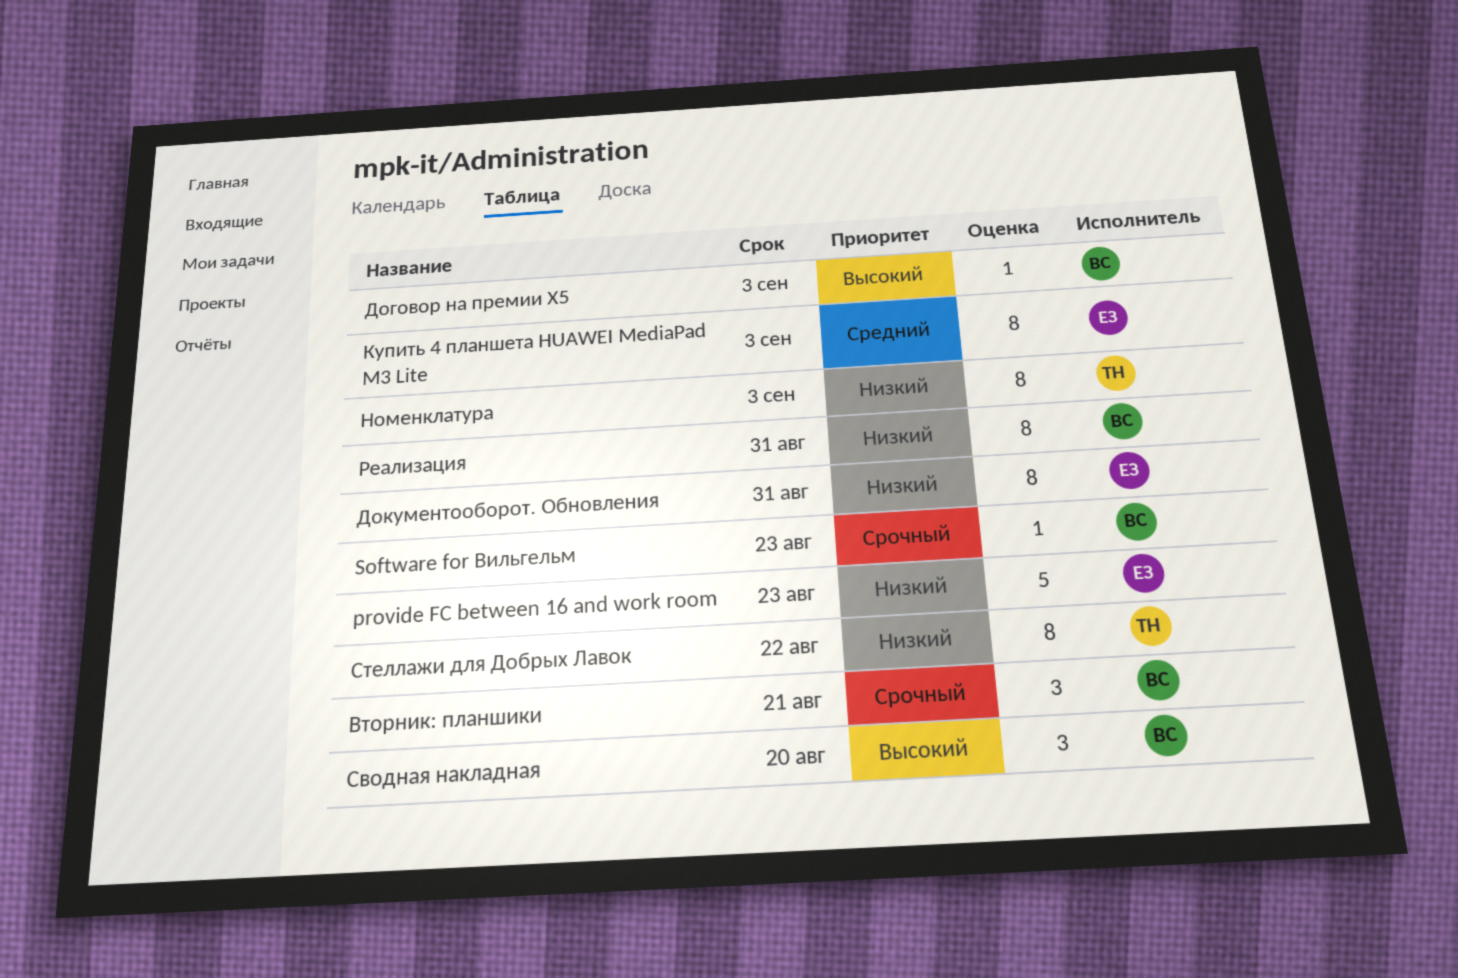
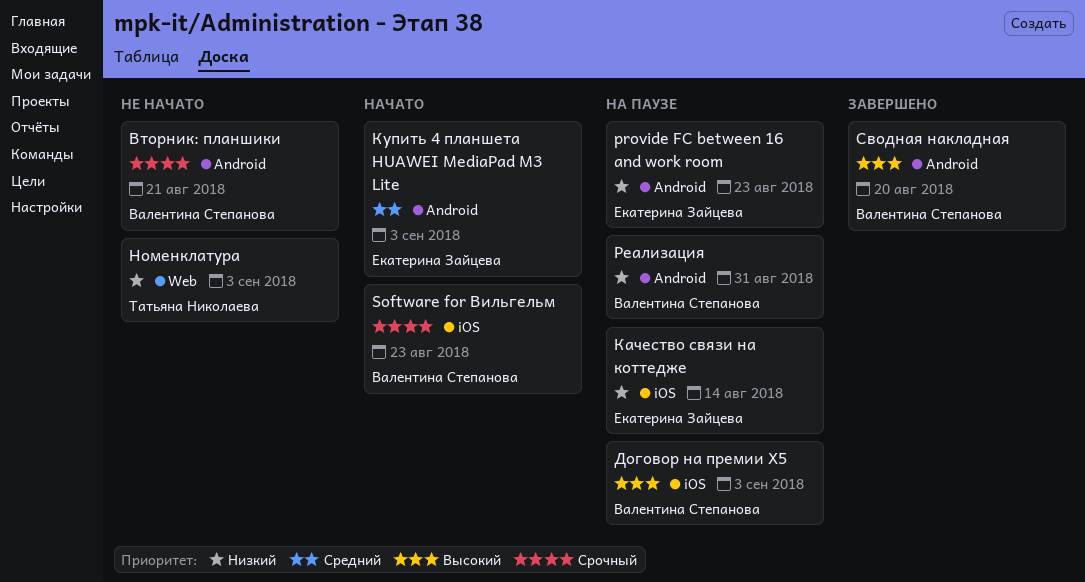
Документооборот. Обновления: present -> none
Качество связи на коттедже: none -> present
Стеллажи для Добрых Лавок: present -> none

